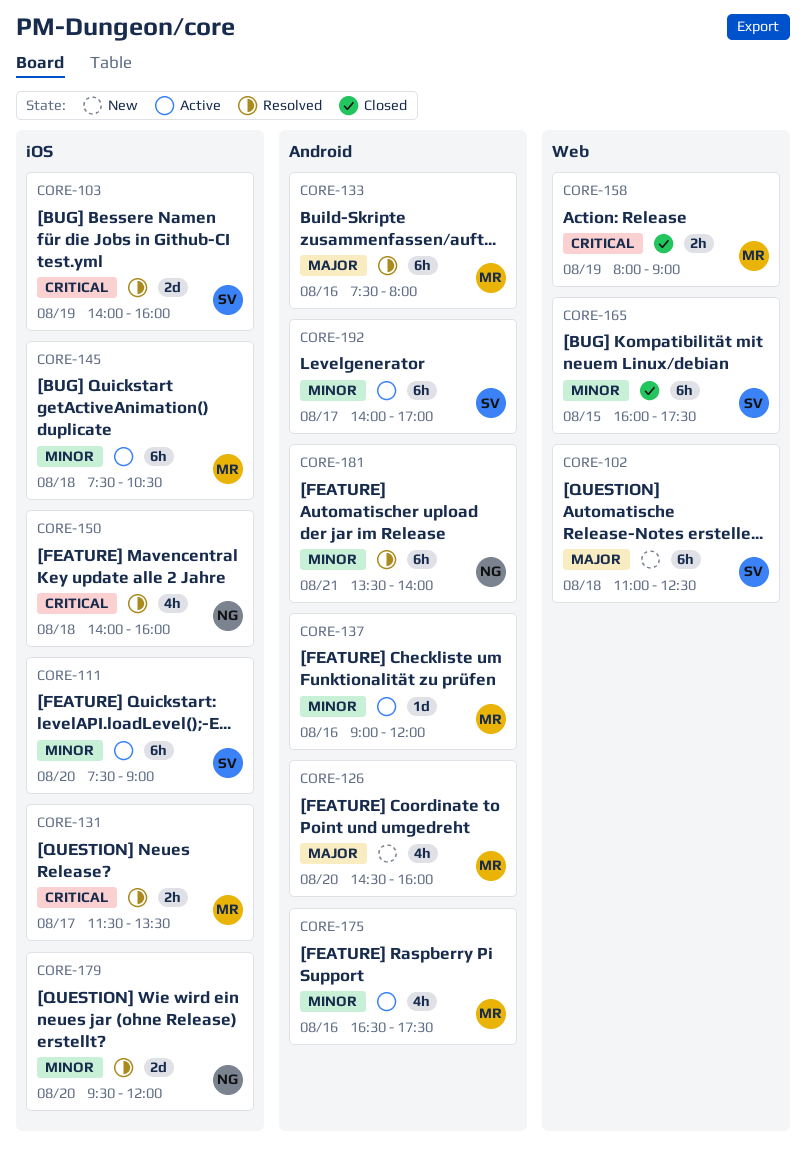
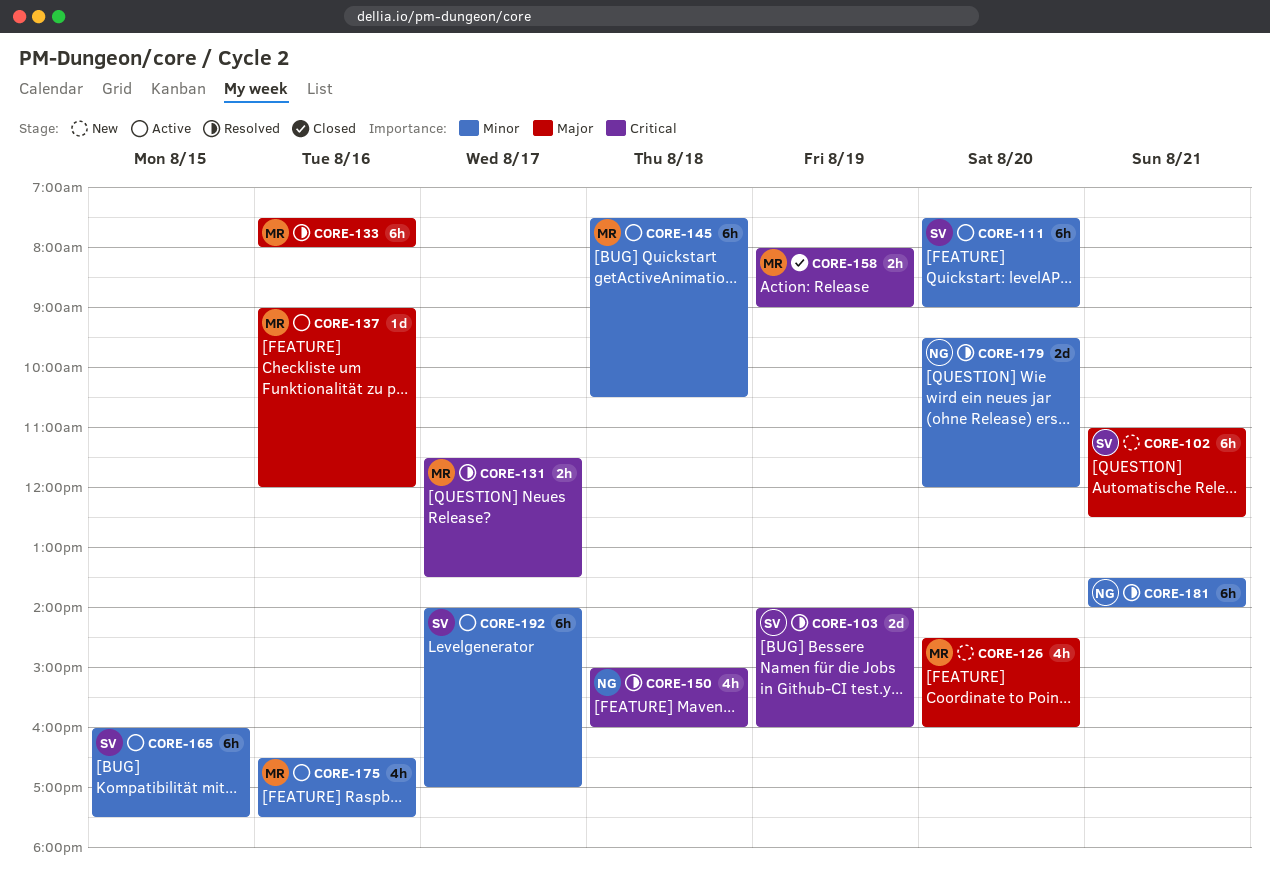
CORE-102, day: Aug 18 -> Aug 21
CORE-137, priority: Minor -> Major
CORE-150, begins: 14:00 -> 15:00
CORE-165, status: Closed -> Active

